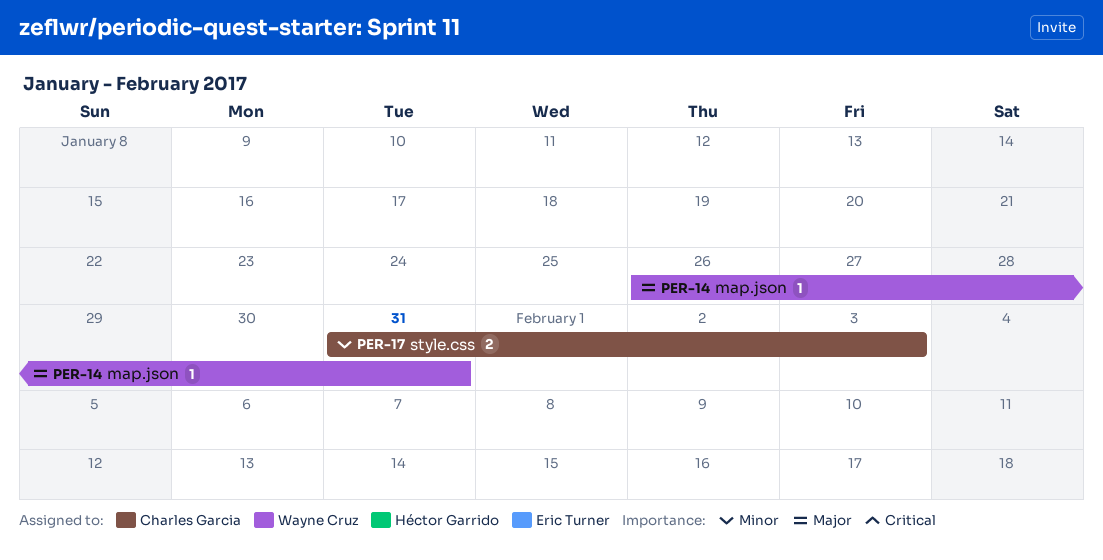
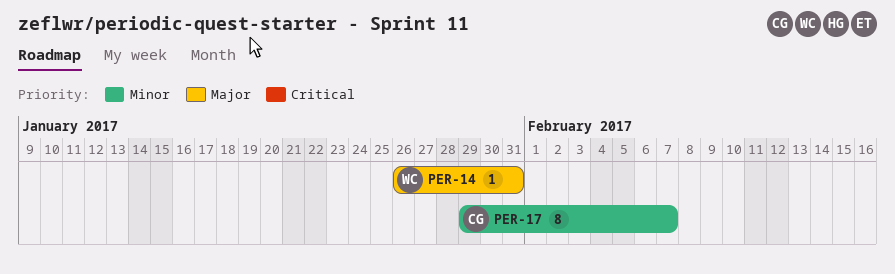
PER-17, estimate: 2 -> 8
PER-17, start: Jan 31 -> Jan 29
PER-17, due: Feb 3 -> Feb 7

